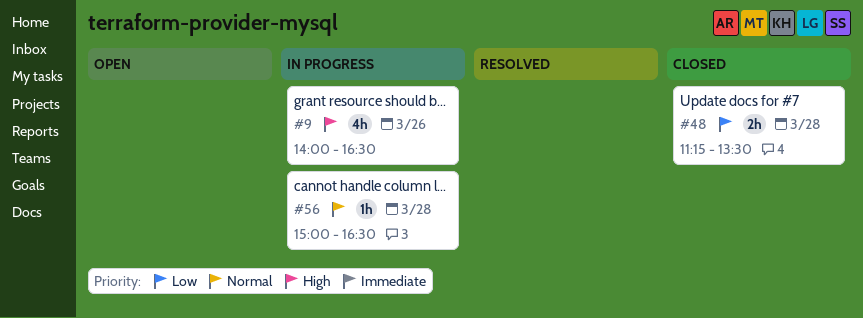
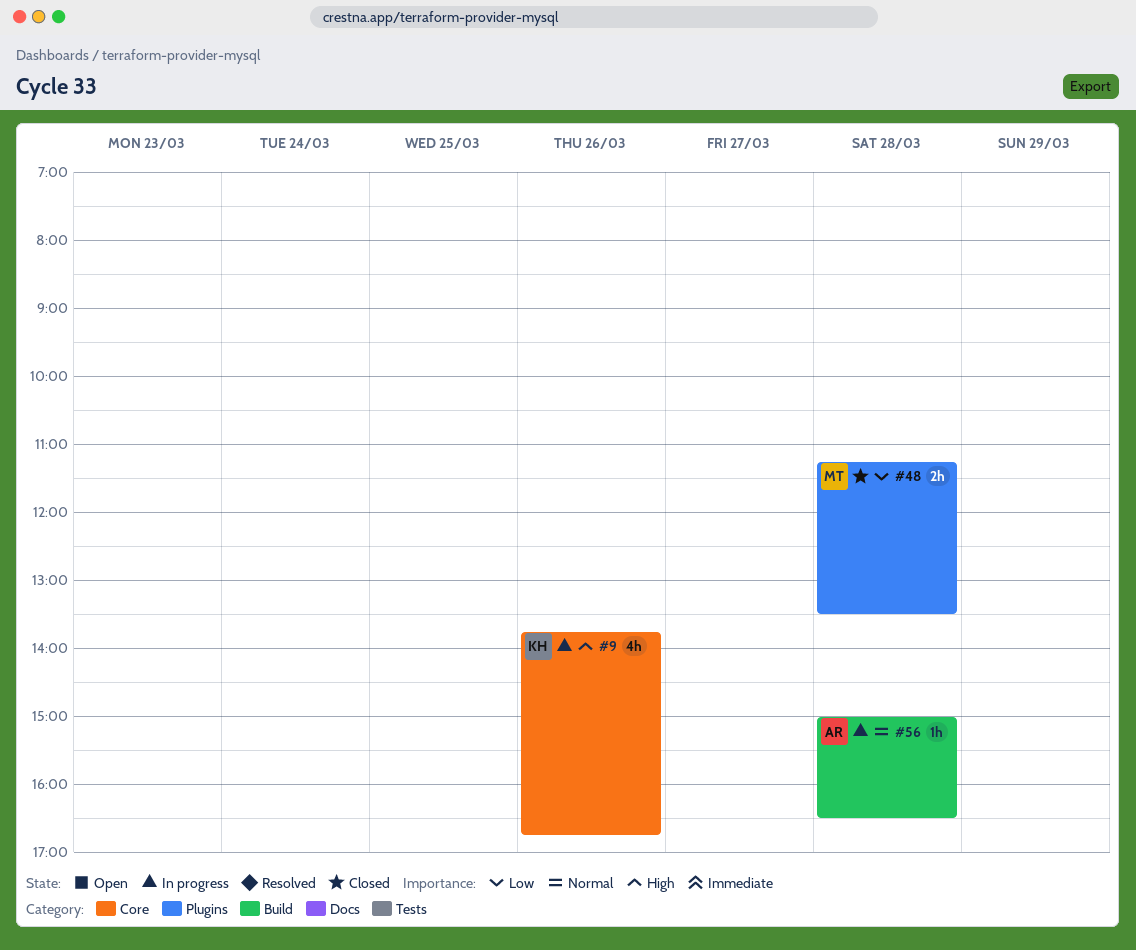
#9, begins: 14:00 -> 13:45
#9, ends: 16:30 -> 16:45

